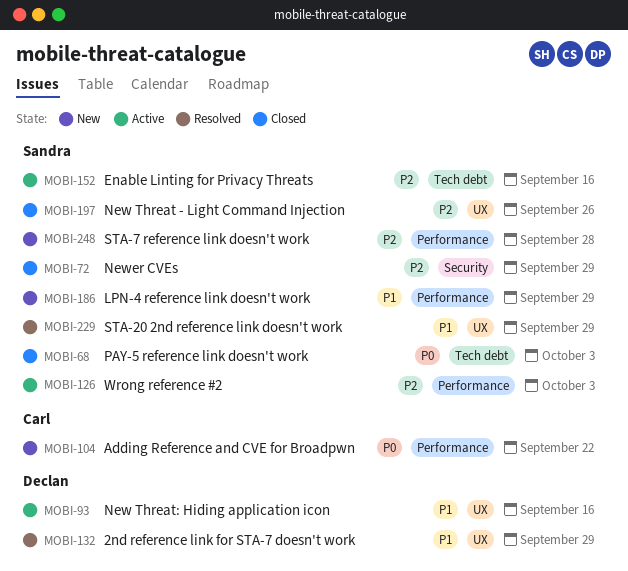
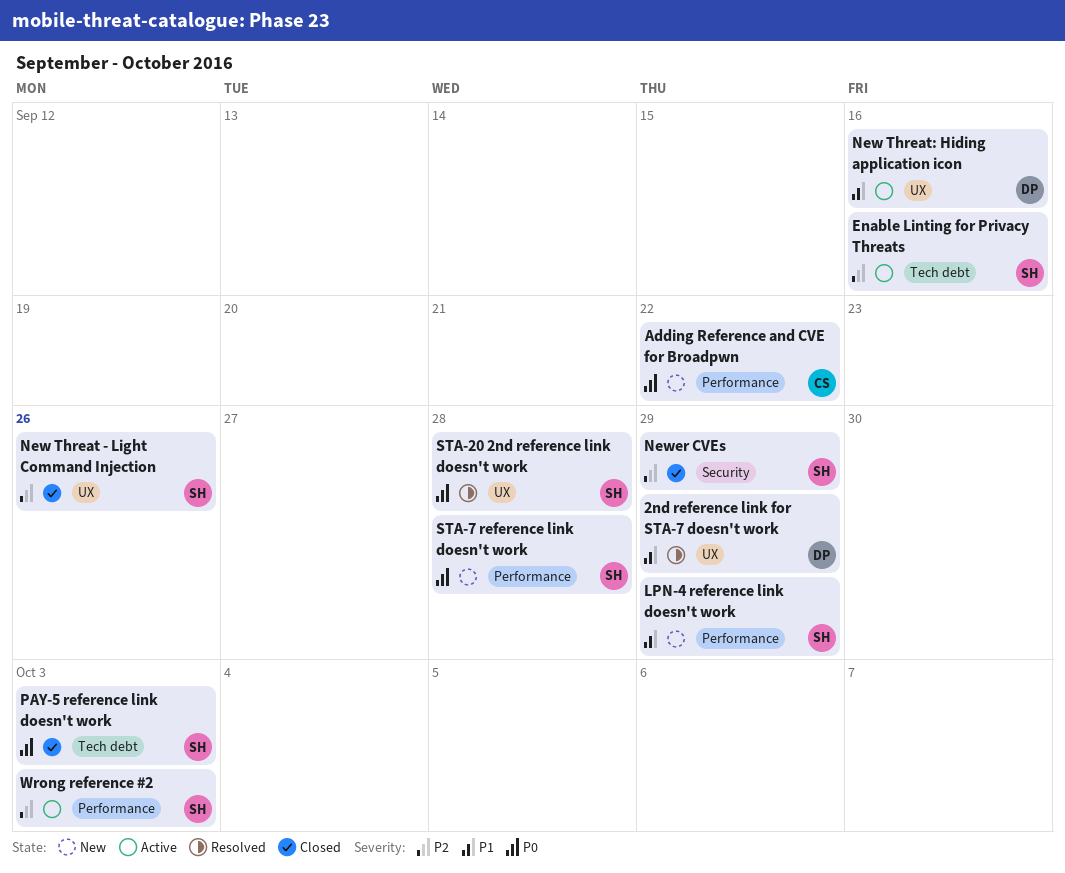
STA-20 2nd reference link doesn't work, priority: P1 -> P0
STA-20 2nd reference link doesn't work, due: Sep 29 -> Sep 28
STA-7 reference link doesn't work, priority: P2 -> P0

